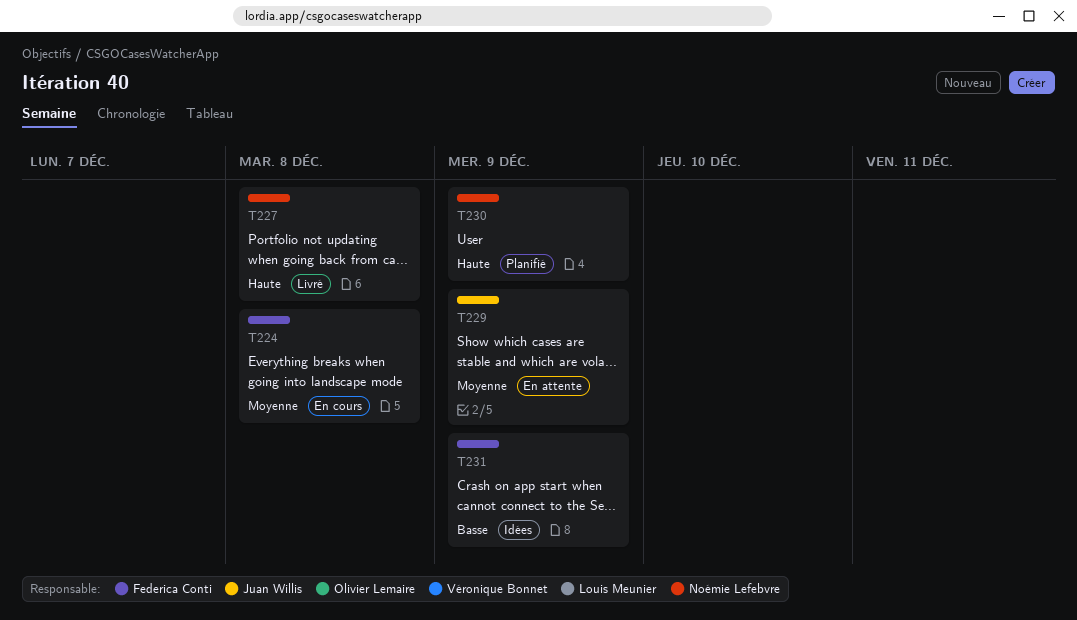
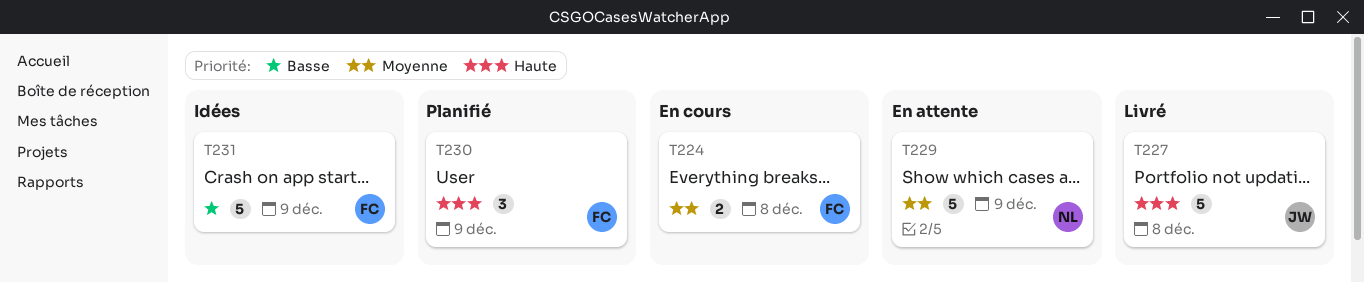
T227, owner: Noémie Lefebvre -> Juan Willis
T229, owner: Juan Willis -> Noémie Lefebvre
T230, owner: Noémie Lefebvre -> Federica Conti

